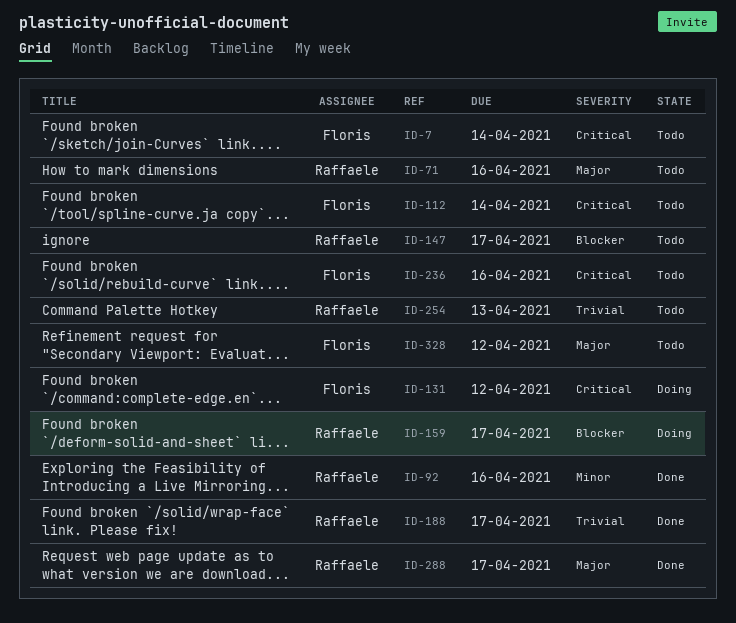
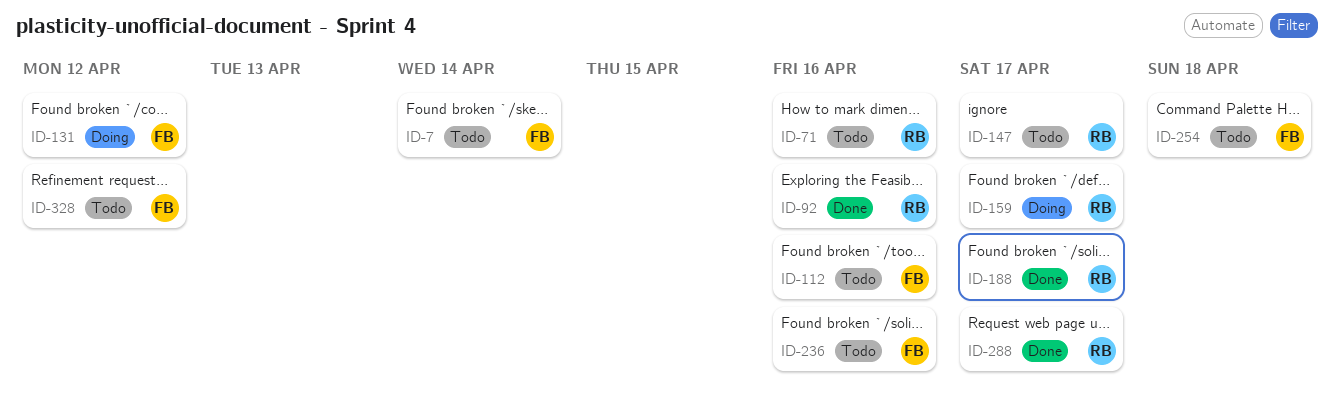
ID-112, due: Apr 14 -> Apr 16
ID-254, owner: Raffaele -> Floris
ID-254, due: Apr 13 -> Apr 18

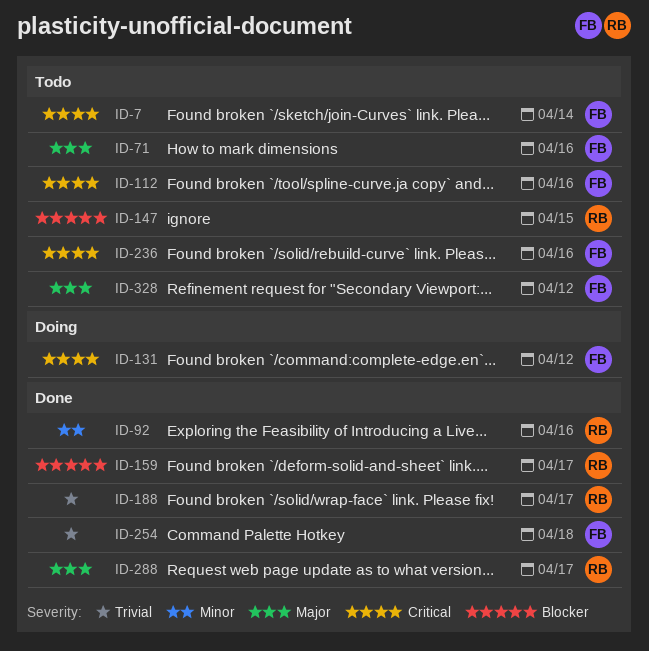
ID-71, owner: RB -> FB
ID-147, due: Apr 17 -> Apr 15
ID-159, status: Doing -> Done
ID-254, status: Todo -> Done

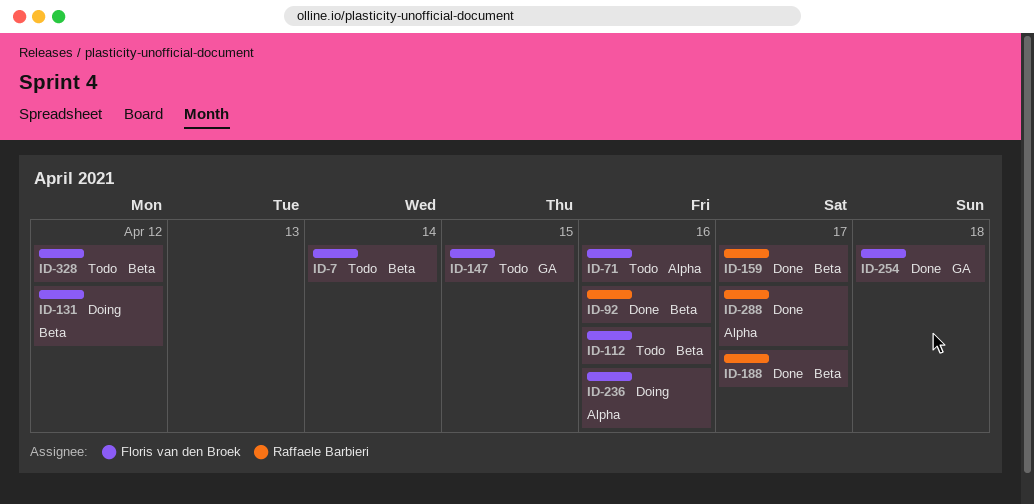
ID-147, owner: Raffaele Barbieri -> Floris van den Broek
ID-236, status: Todo -> Doing

